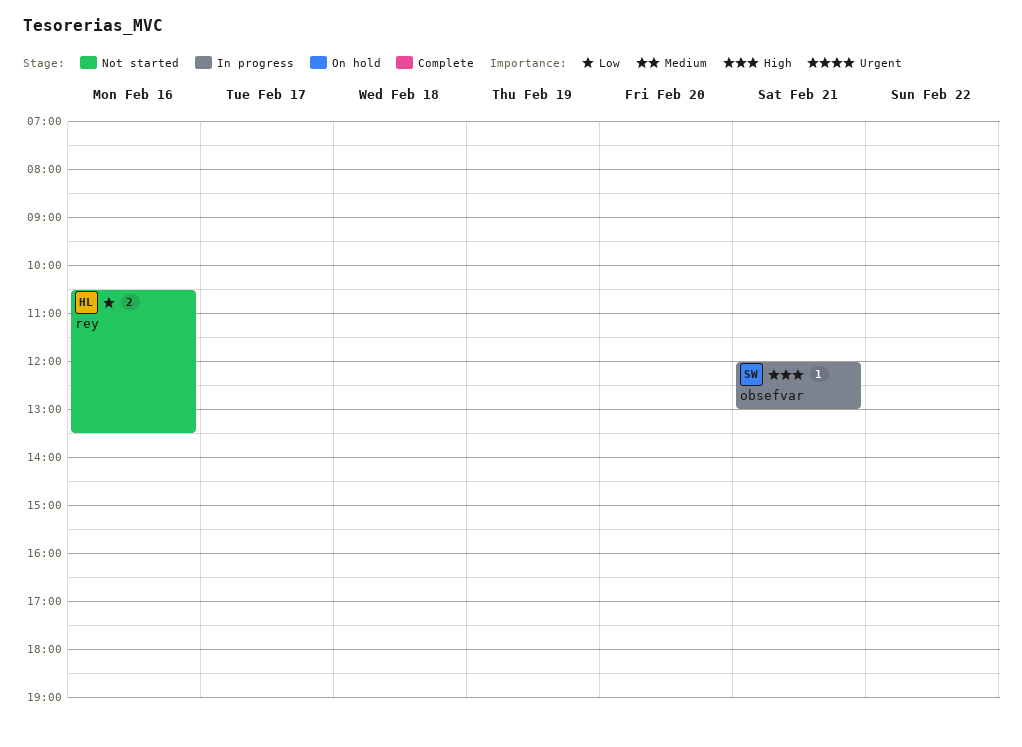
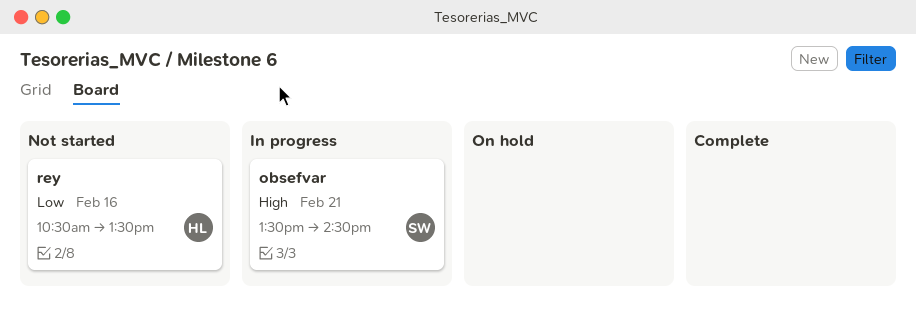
obsefvar, begins: 12:00 -> 13:30
obsefvar, ends: 13:00 -> 14:30

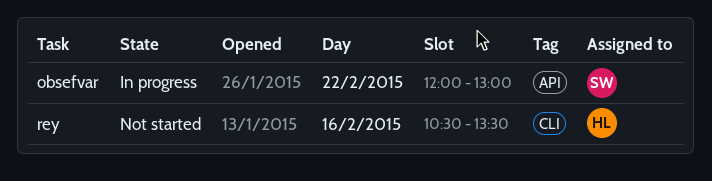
obsefvar, day: Feb 21 -> Feb 22
obsefvar, begins: 13:30 -> 12:00
obsefvar, ends: 14:30 -> 13:00

